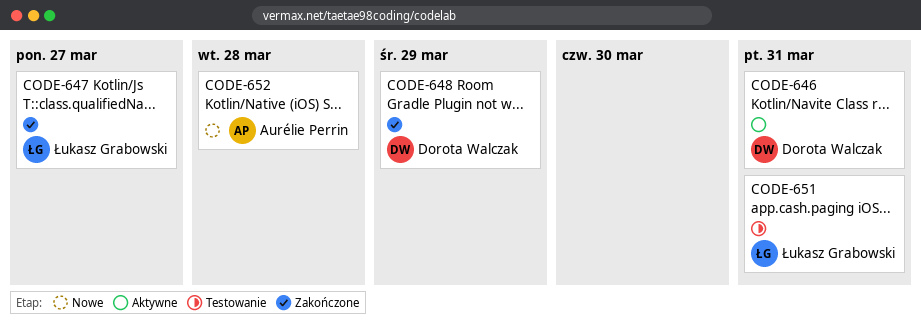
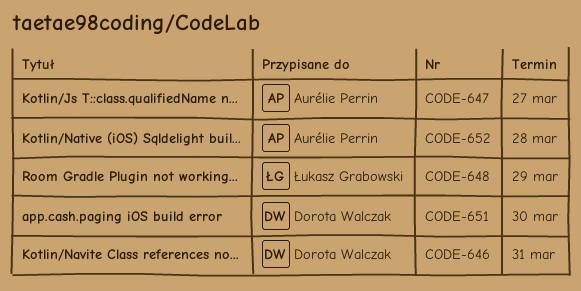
CODE-647, owner: Łukasz Grabowski -> Aurélie Perrin
CODE-648, owner: Dorota Walczak -> Łukasz Grabowski
CODE-651, owner: Łukasz Grabowski -> Dorota Walczak
CODE-651, due: Mar 31 -> Mar 30

